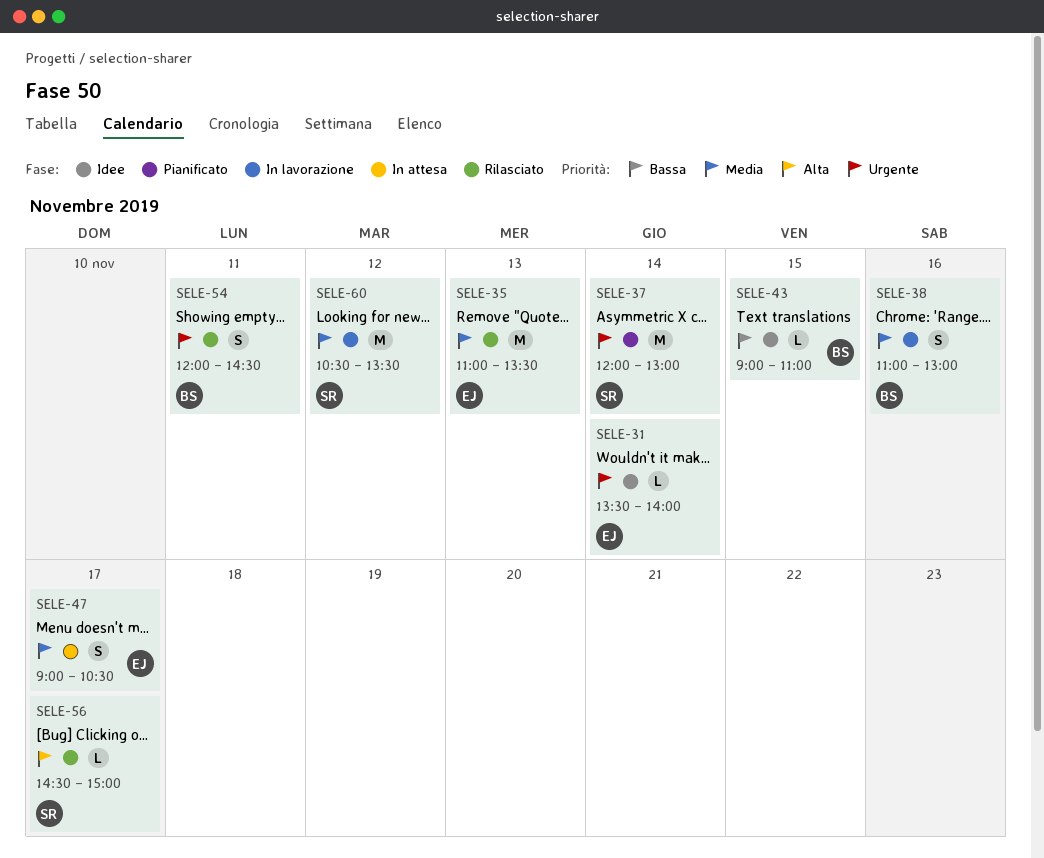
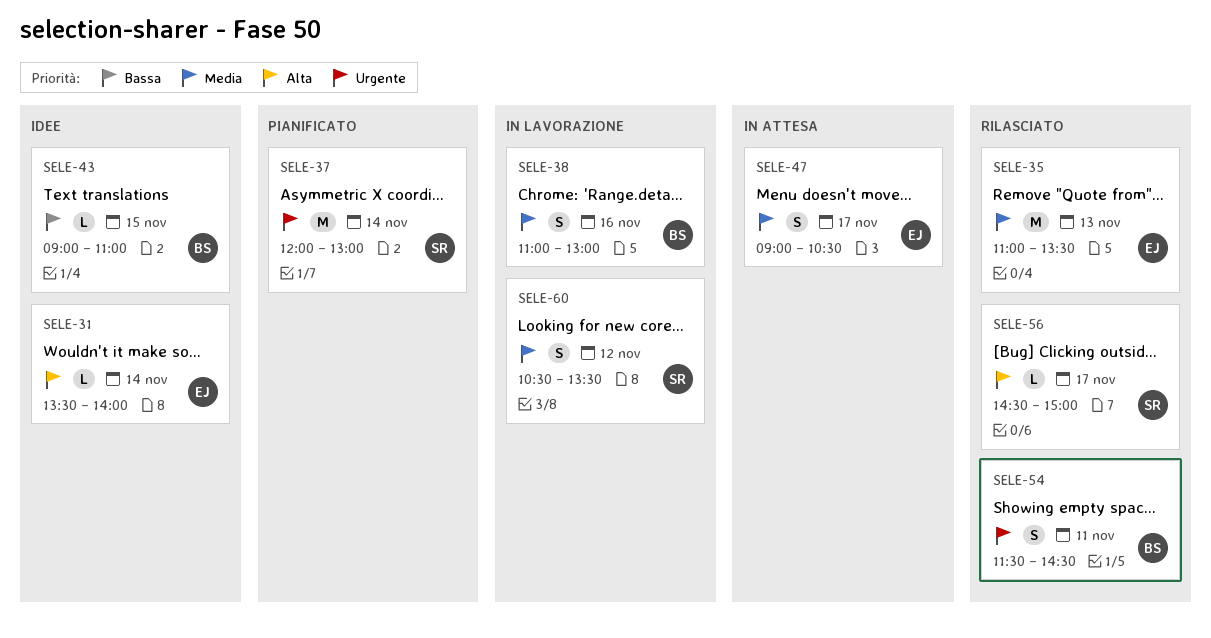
SELE-31, priority: Urgente -> Alta
SELE-54, begins: 12:00 -> 11:30
SELE-60, estimate: M -> S

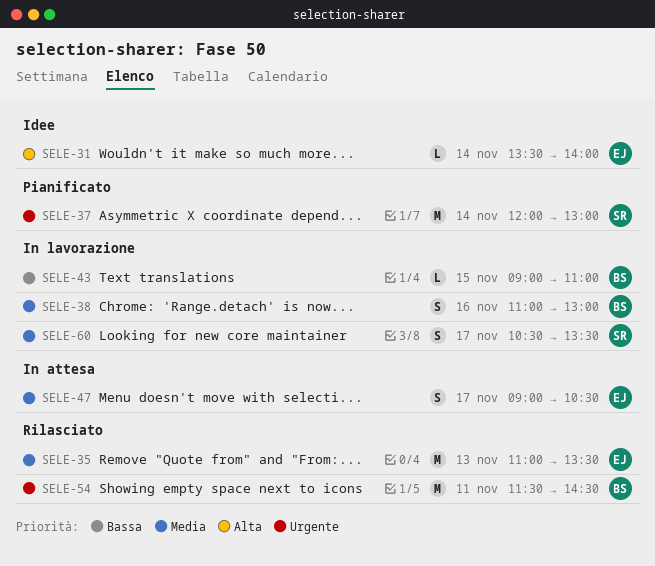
SELE-43, status: Idee -> In lavorazione
SELE-54, estimate: S -> M
SELE-56: present -> none
SELE-60, day: Nov 12 -> Nov 17

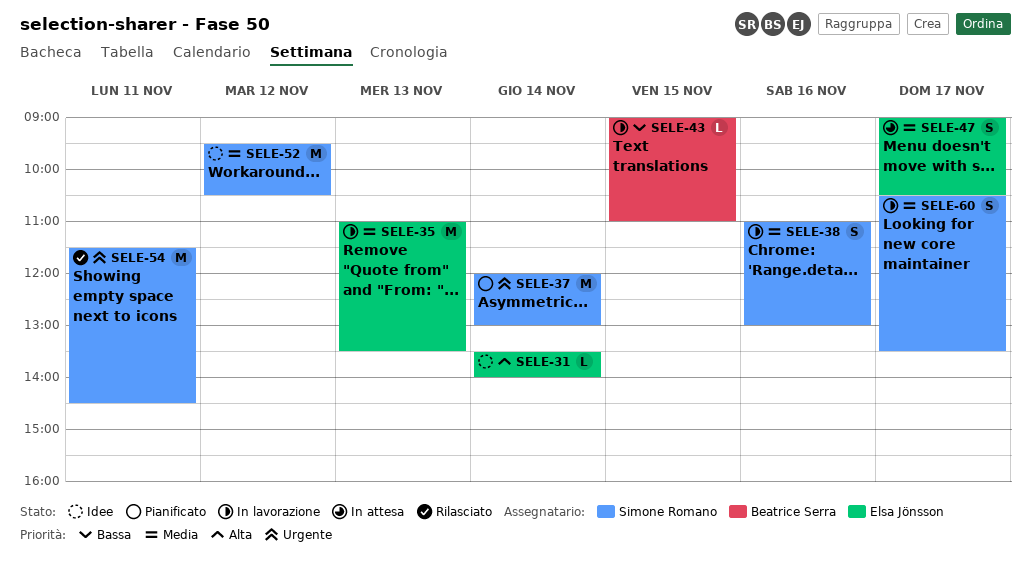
SELE-35, status: Rilasciato -> In lavorazione
SELE-38, owner: Beatrice Serra -> Simone Romano
SELE-52: none -> present
SELE-54, owner: Beatrice Serra -> Simone Romano

